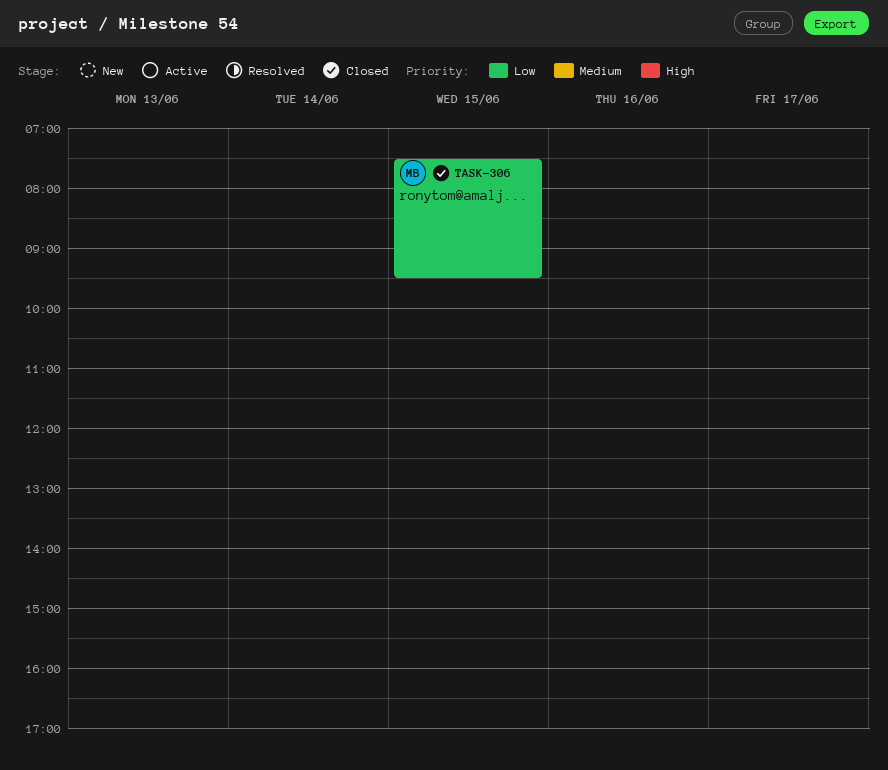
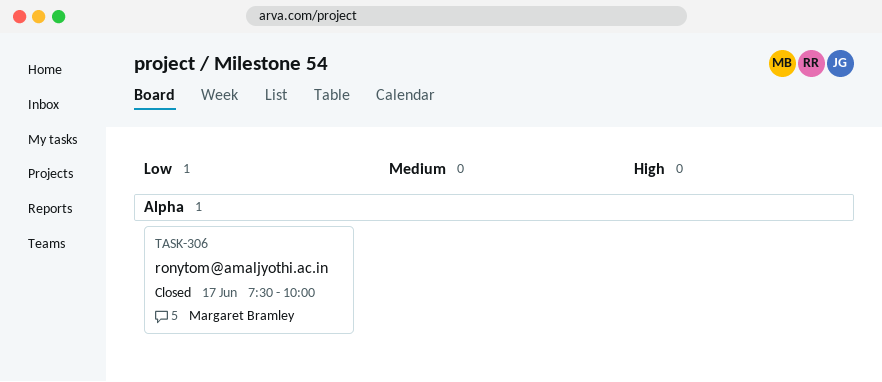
TASK-306, day: Jun 15 -> Jun 17
TASK-306, ends: 09:30 -> 10:00

